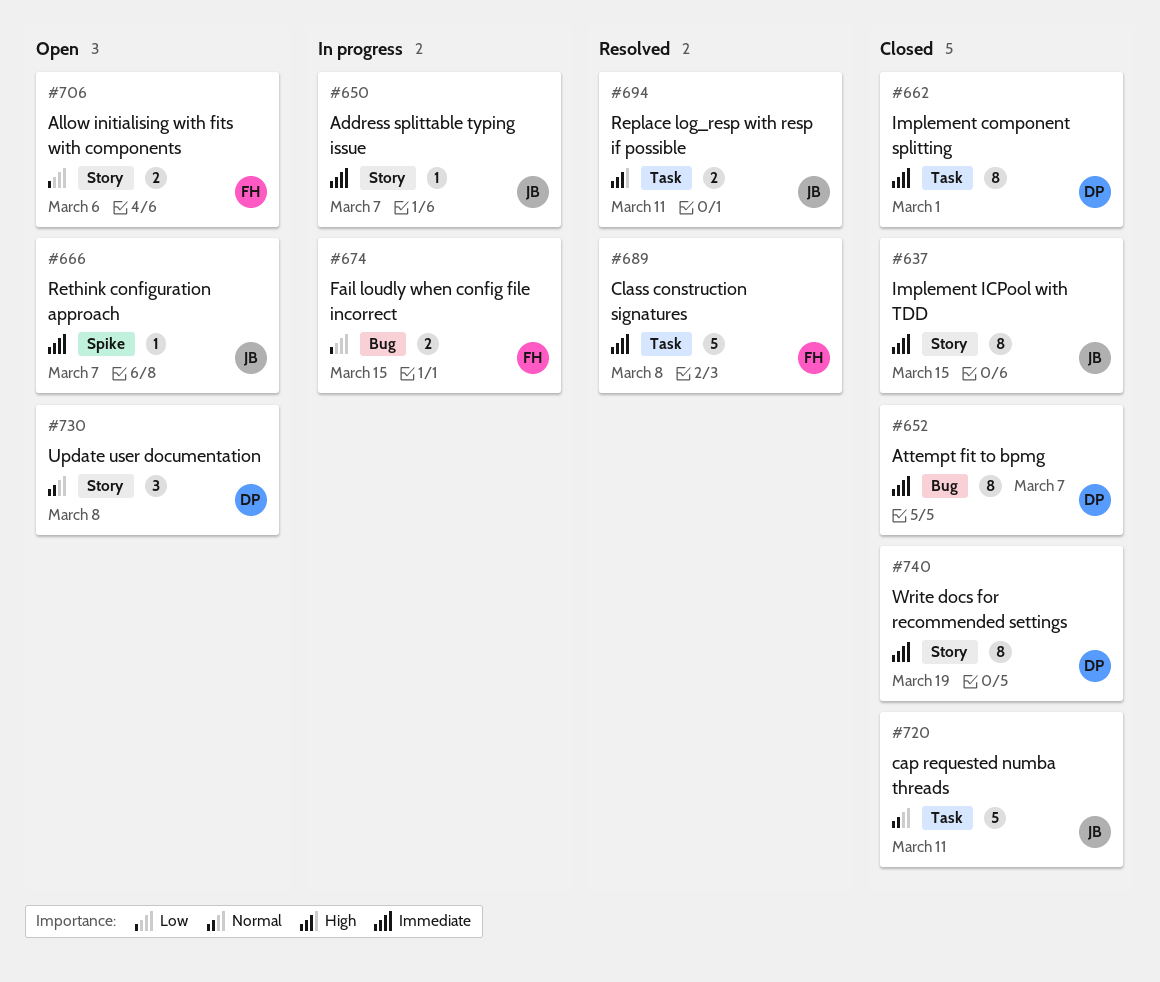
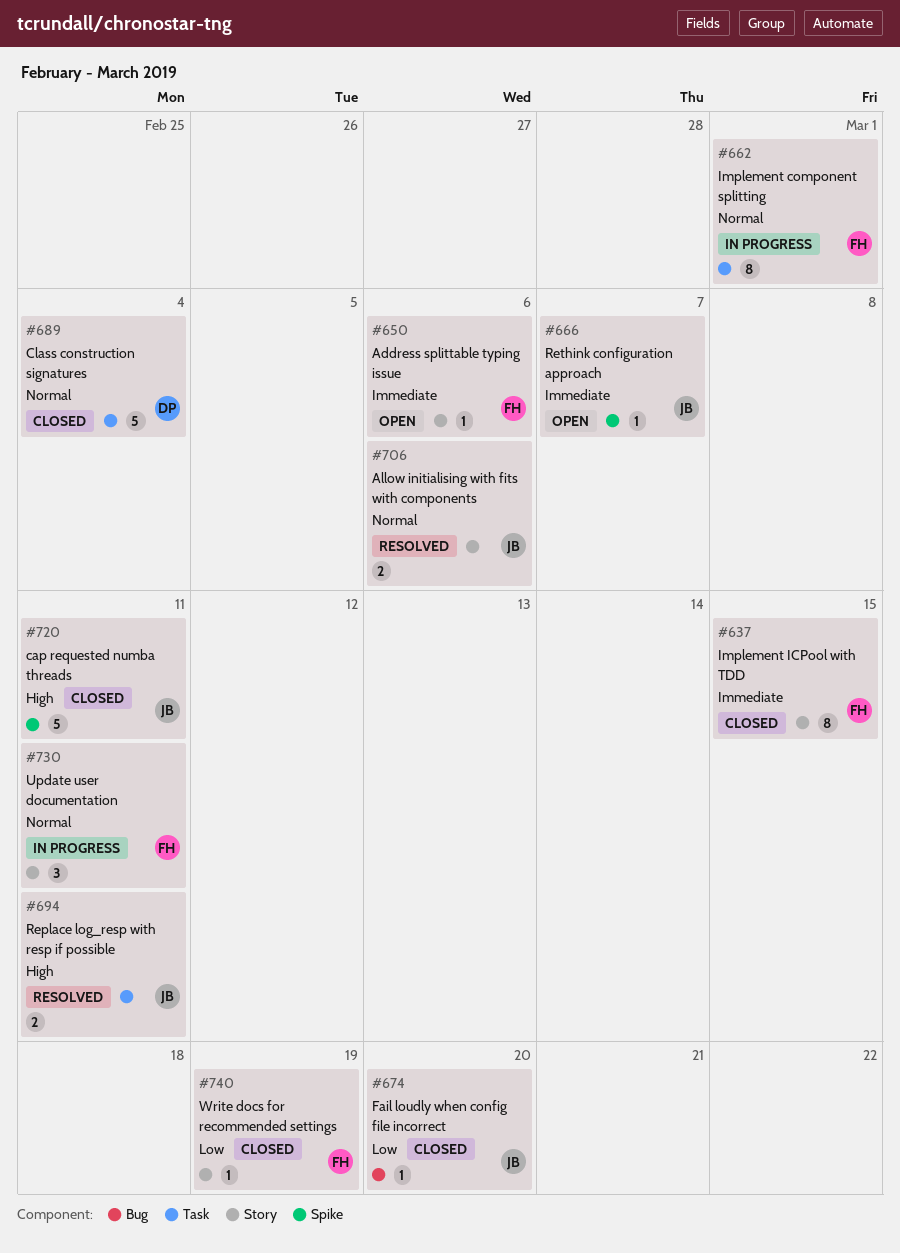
#637, owner: JB -> FH
#650, status: In progress -> Open
#650, owner: JB -> FH
#650, due: Mar 7 -> Mar 6
#652: present -> none
#662, status: Closed -> In progress
#662, owner: DP -> FH
#662, priority: Immediate -> Normal
#674, status: In progress -> Closed
#674, owner: FH -> JB
#674, estimate: 2 -> 1
#674, due: Mar 15 -> Mar 20
#689, status: Resolved -> Closed
#689, owner: FH -> DP
#689, priority: Immediate -> Normal
#689, due: Mar 8 -> Mar 4
#706, status: Open -> Resolved
#706, owner: FH -> JB
#706, priority: Low -> Normal
#720, priority: Normal -> High
#720, label: Task -> Spike
#730, status: Open -> In progress
#730, owner: DP -> FH
#730, due: Mar 8 -> Mar 11
#740, owner: DP -> FH
#740, priority: Immediate -> Low
#740, estimate: 8 -> 1

